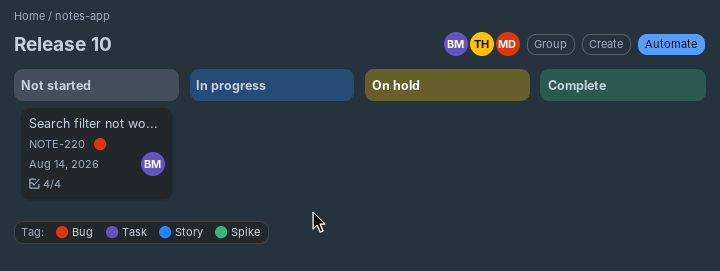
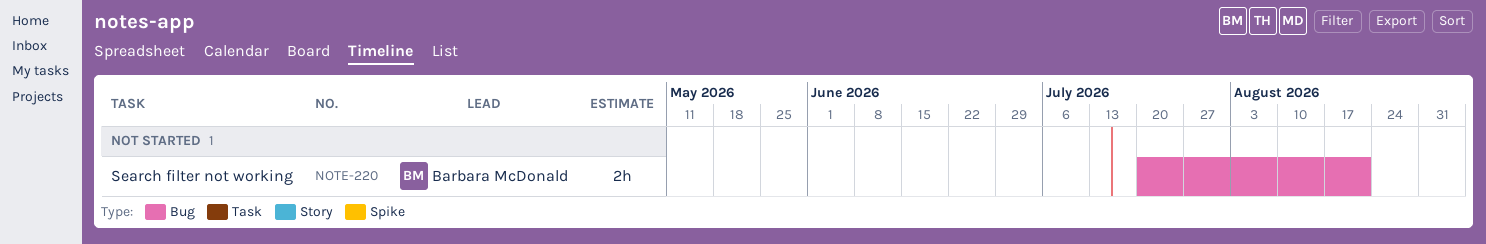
NOTE-220, due: Aug 14 -> Aug 21

